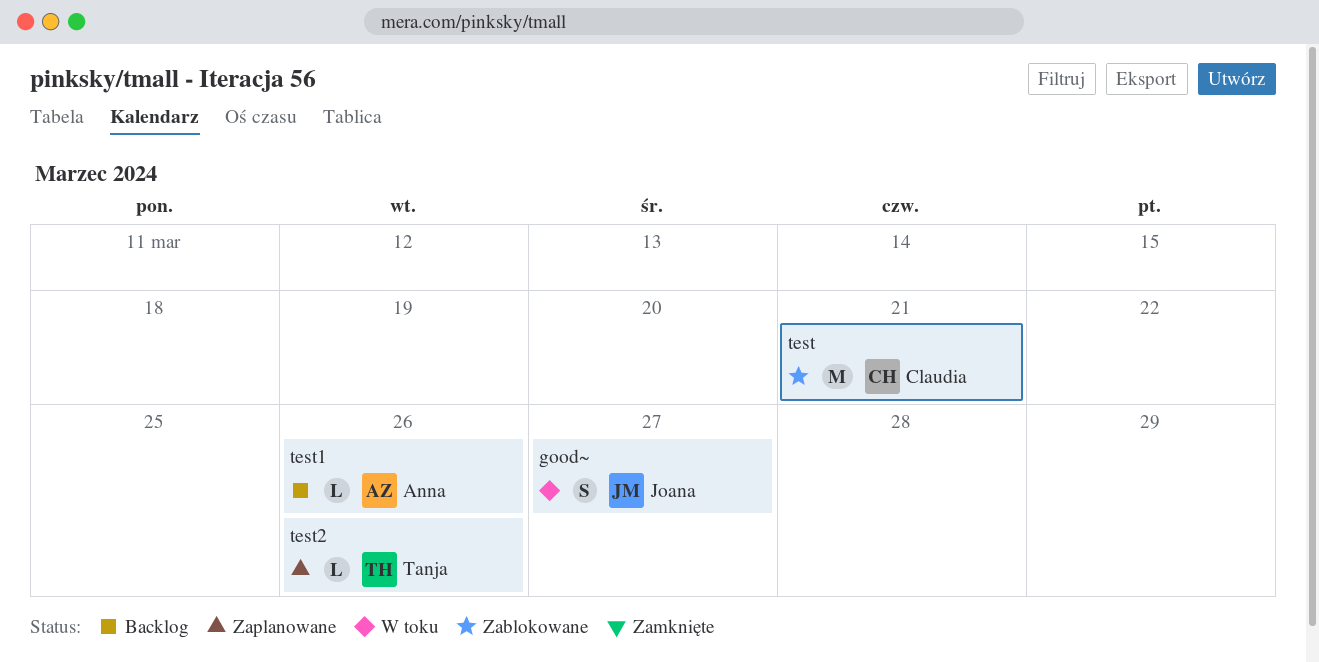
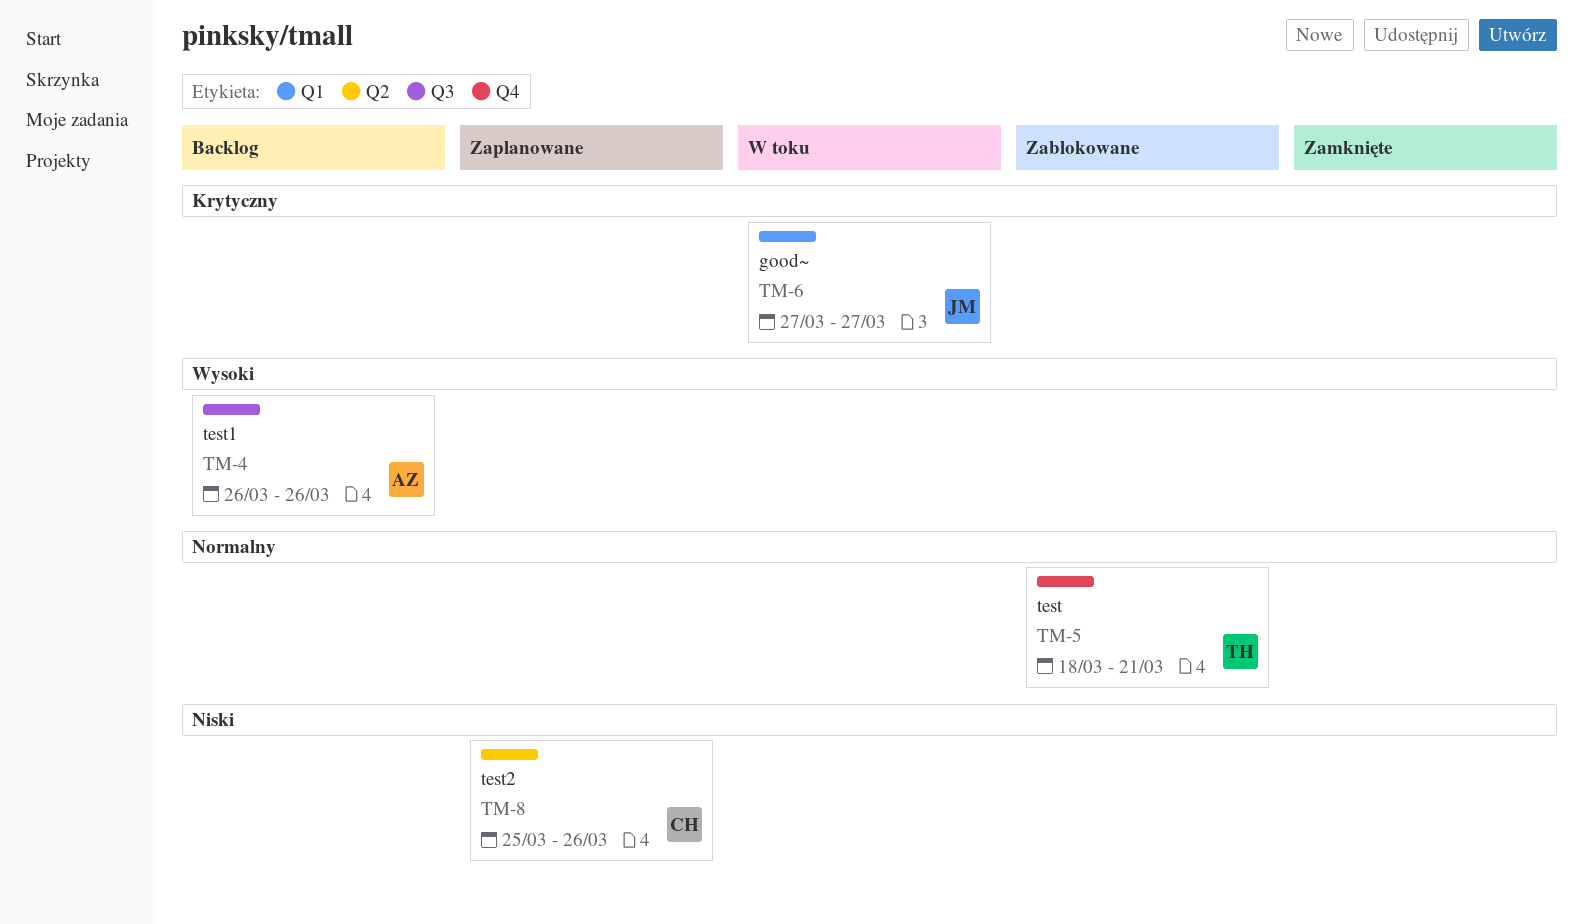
test, owner: Claudia -> Tanja
test2, owner: Tanja -> Claudia

